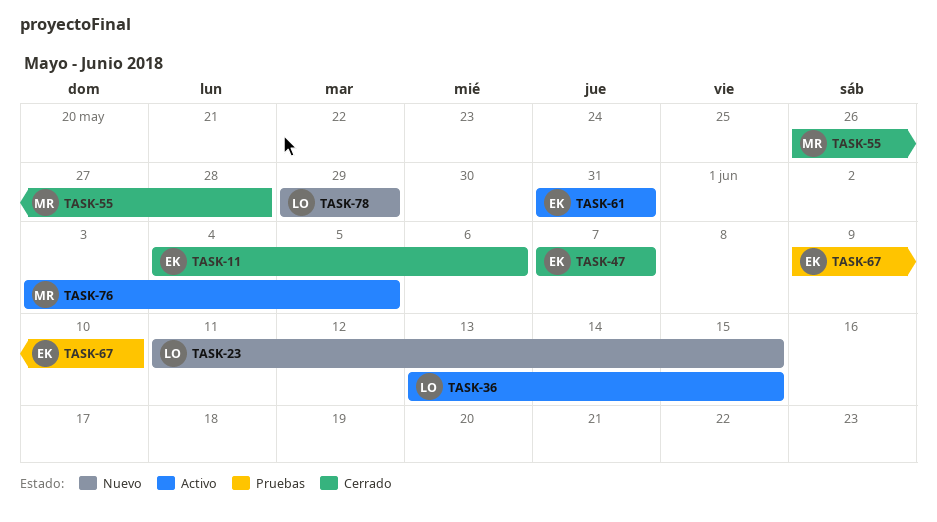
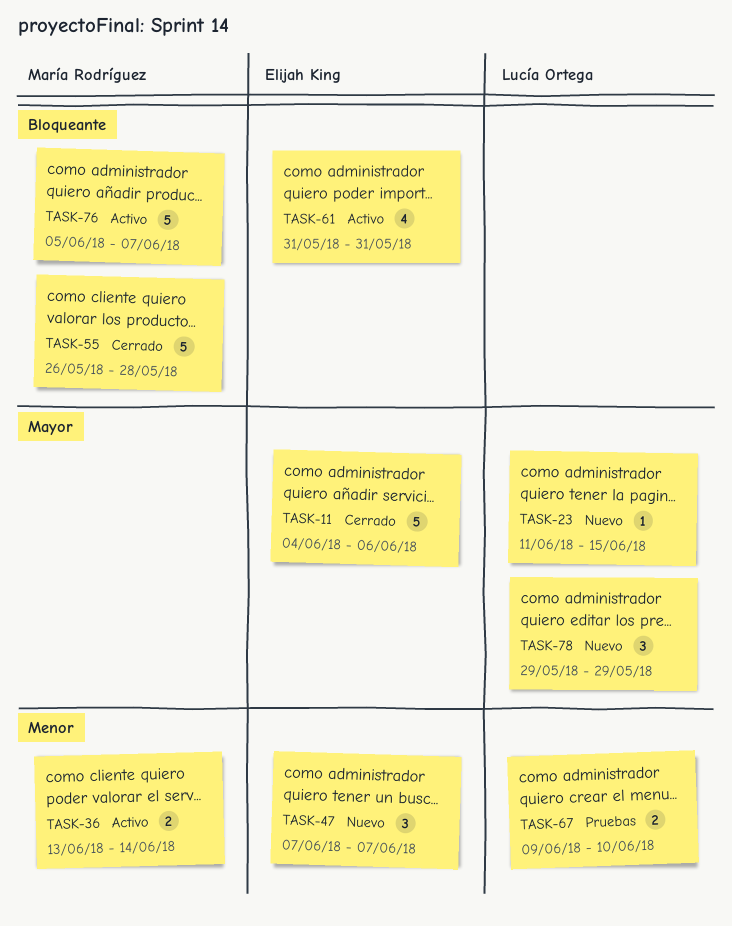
TASK-36, owner: Lucía Ortega -> María Rodríguez
TASK-36, due: Jun 15 -> Jun 14
TASK-47, status: Cerrado -> Nuevo
TASK-67, owner: Elijah King -> Lucía Ortega
TASK-76, start: Jun 3 -> Jun 5
TASK-76, due: Jun 5 -> Jun 7

